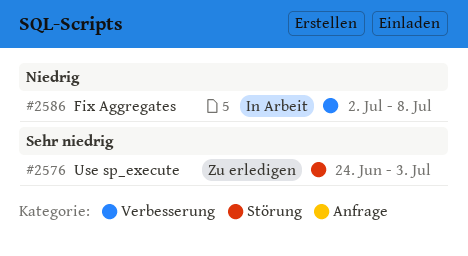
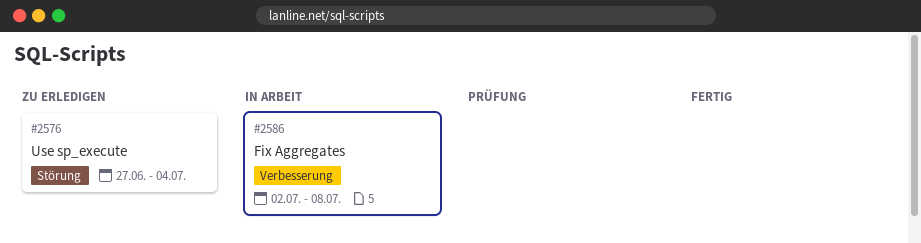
#2576, start: Jun 24 -> Jun 27
#2576, due: Jul 3 -> Jul 4

